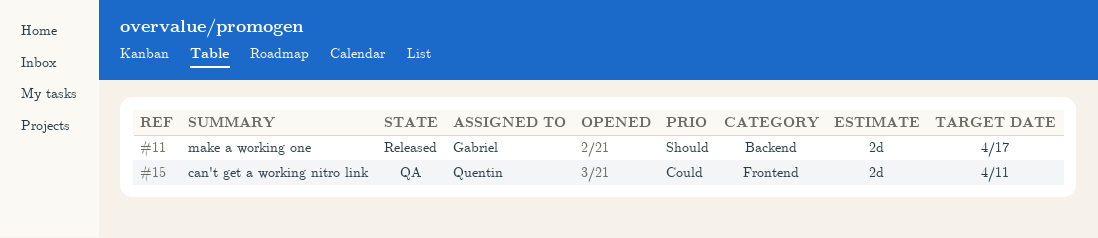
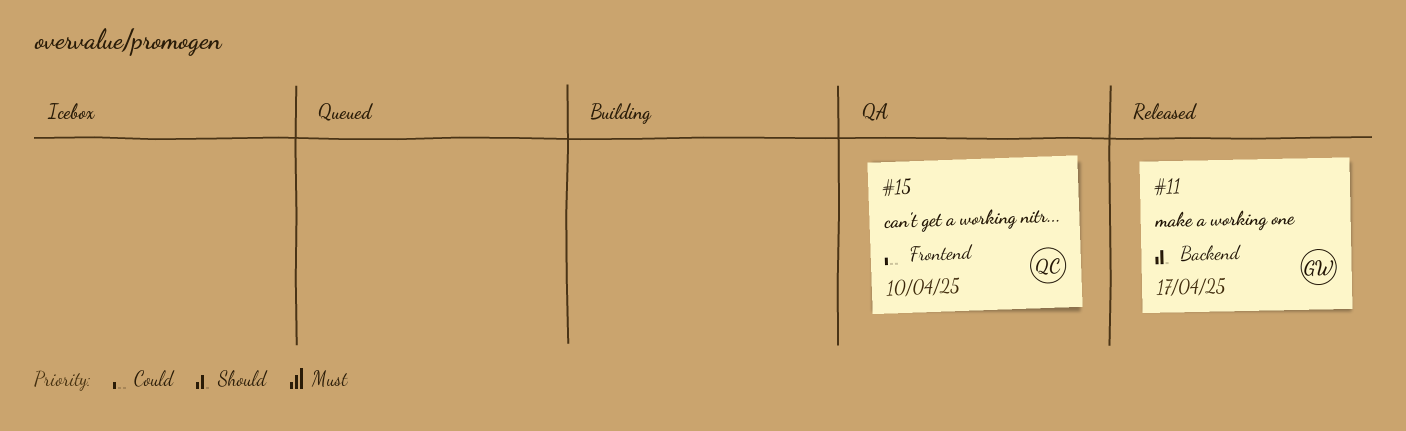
#15, due: Apr 11 -> Apr 10

